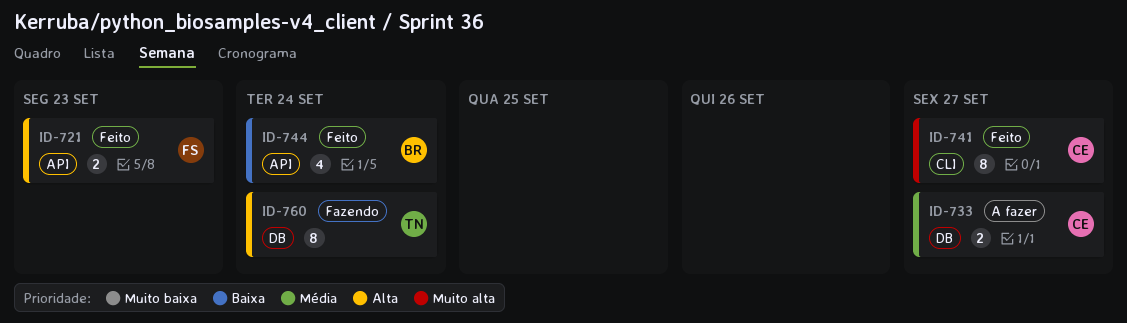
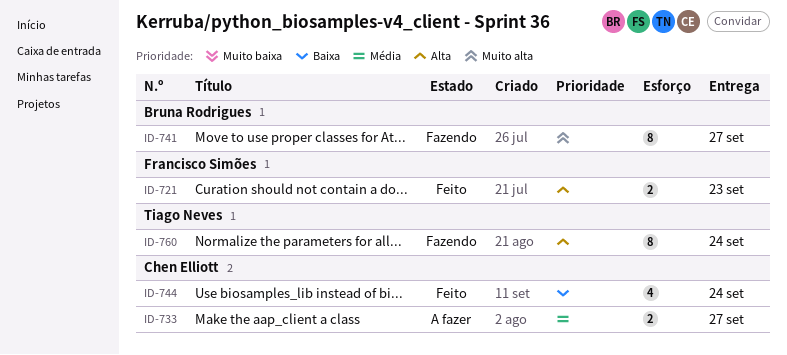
ID-741, status: Feito -> Fazendo
ID-741, owner: Chen Elliott -> Bruna Rodrigues
ID-744, owner: Bruna Rodrigues -> Chen Elliott

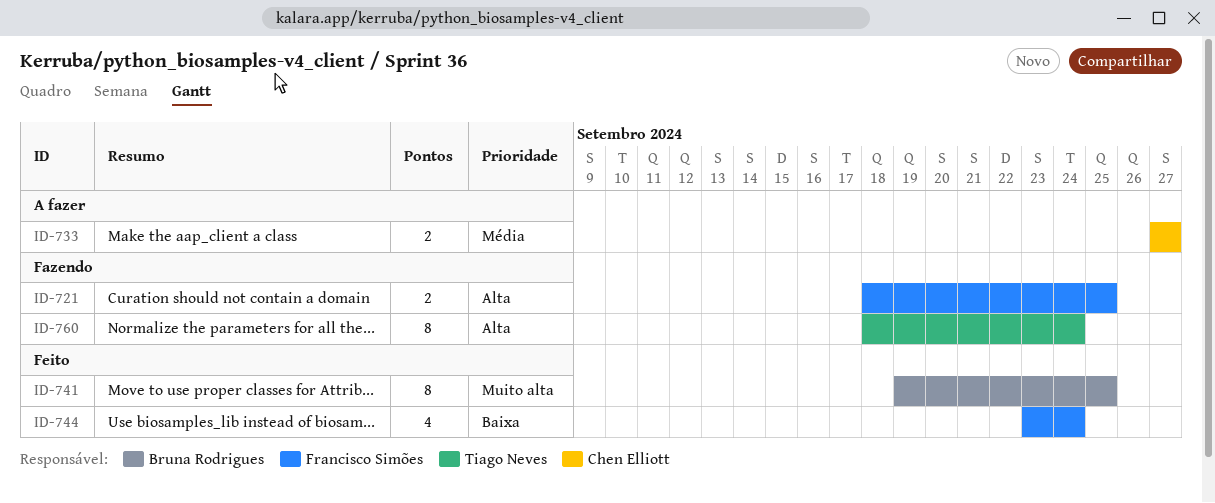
ID-721, status: Feito -> Fazendo
ID-721, due: Sep 23 -> Sep 25
ID-741, status: Fazendo -> Feito
ID-741, due: Sep 27 -> Sep 25
ID-744, owner: Chen Elliott -> Francisco Simões

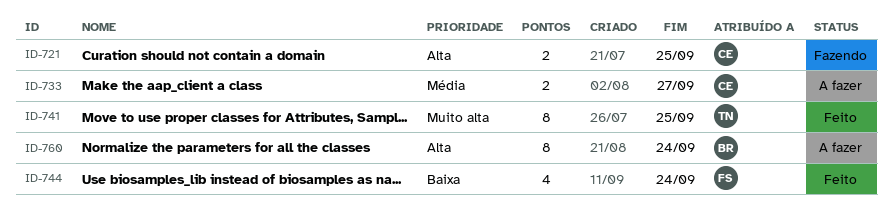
ID-721, owner: Francisco Simões -> Chen Elliott
ID-741, owner: Bruna Rodrigues -> Tiago Neves
ID-760, status: Fazendo -> A fazer
ID-760, owner: Tiago Neves -> Bruna Rodrigues

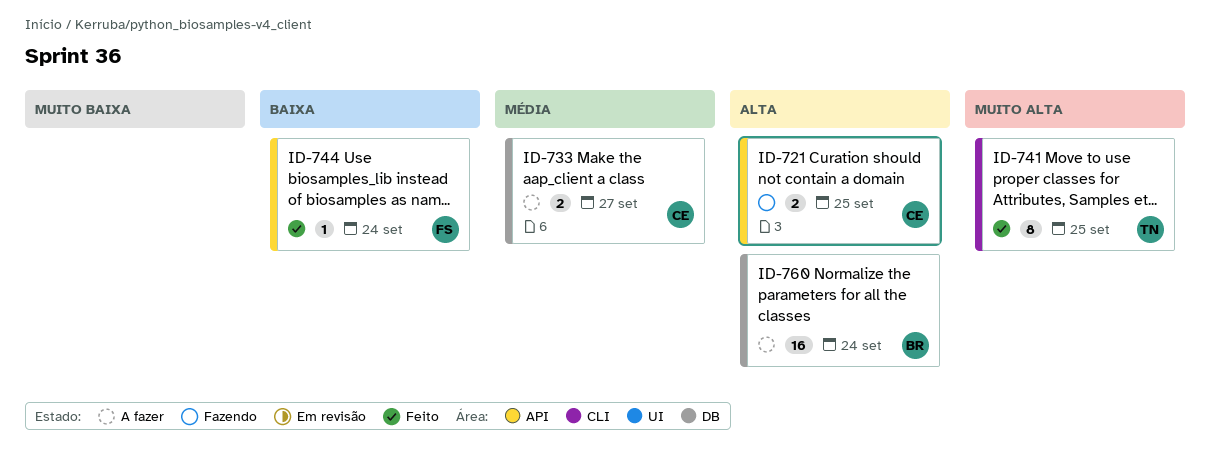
ID-744, estimate: 4 -> 1
ID-760, estimate: 8 -> 16

